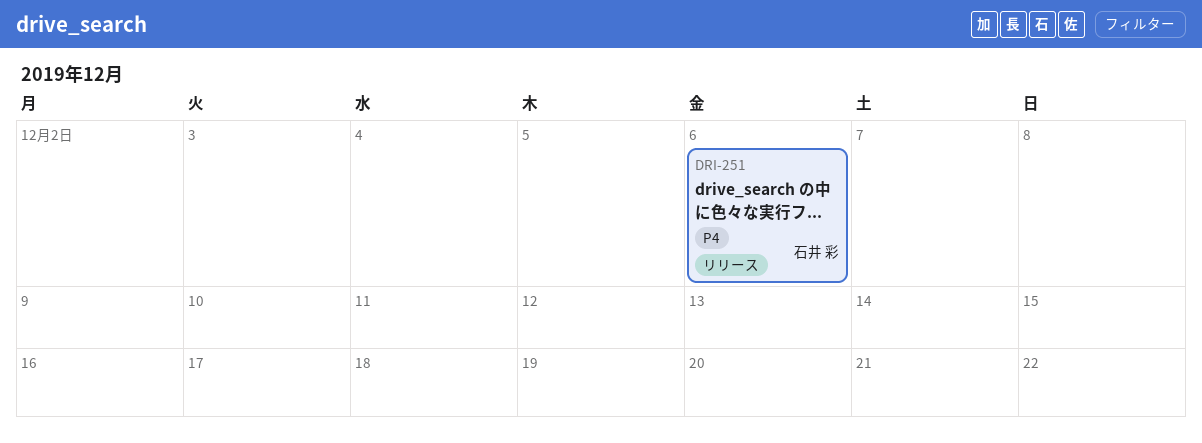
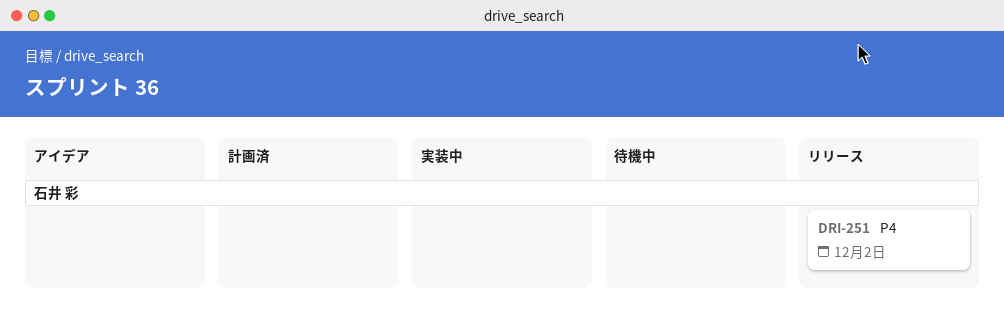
DRI-251, due: Dec 6 -> Dec 2

